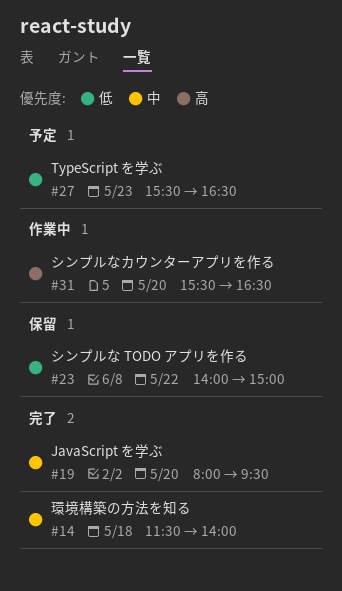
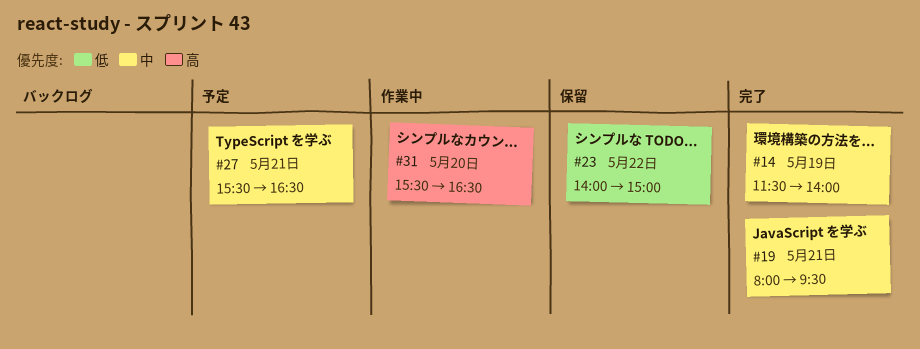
#14, day: May 18 -> May 19
#19, day: May 20 -> May 21
#27, priority: 低 -> 中
#27, day: May 23 -> May 21

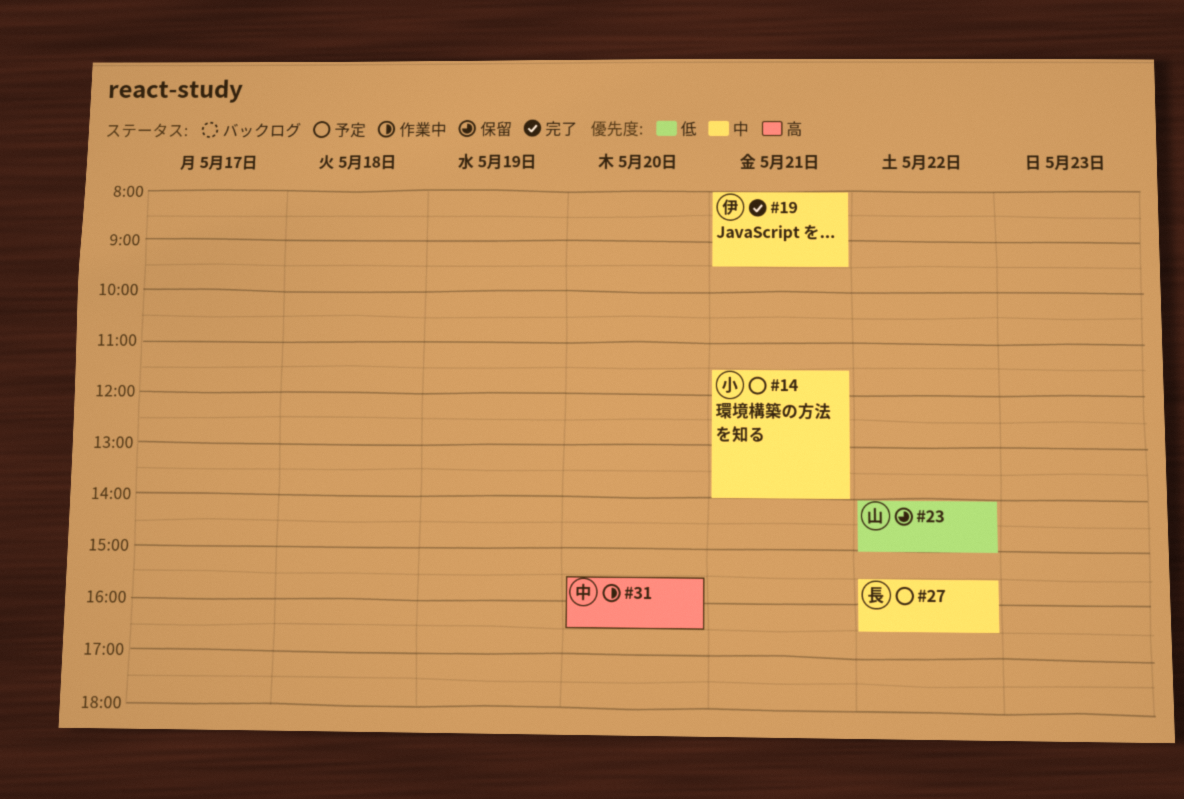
#14, status: 完了 -> 予定
#14, day: May 19 -> May 21
#27, day: May 21 -> May 22

